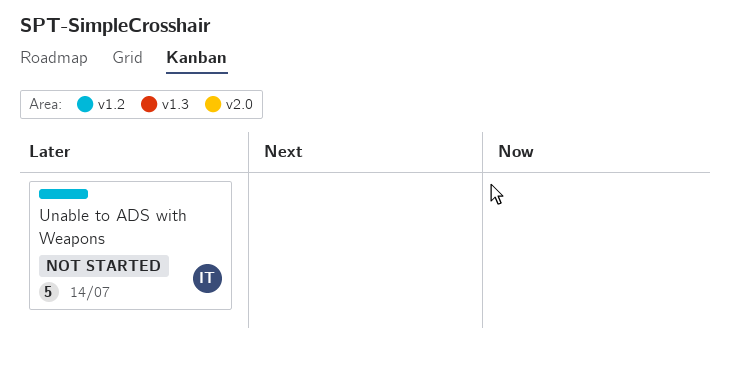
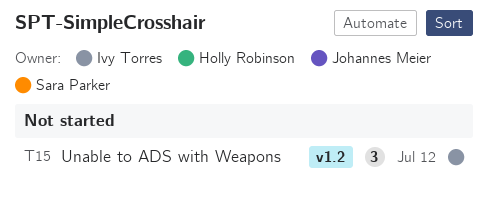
Unable to ADS with Weapons, estimate: 5 -> 3
Unable to ADS with Weapons, due: Jul 14 -> Jul 12

